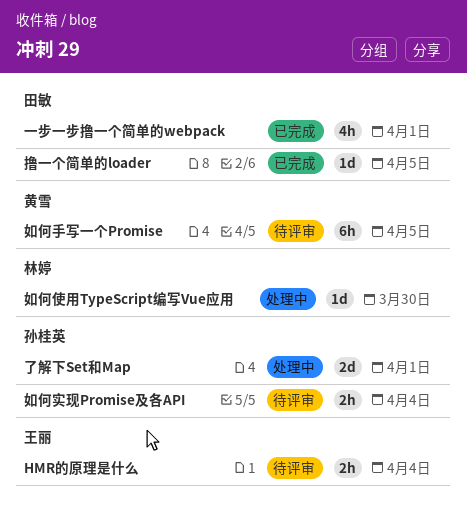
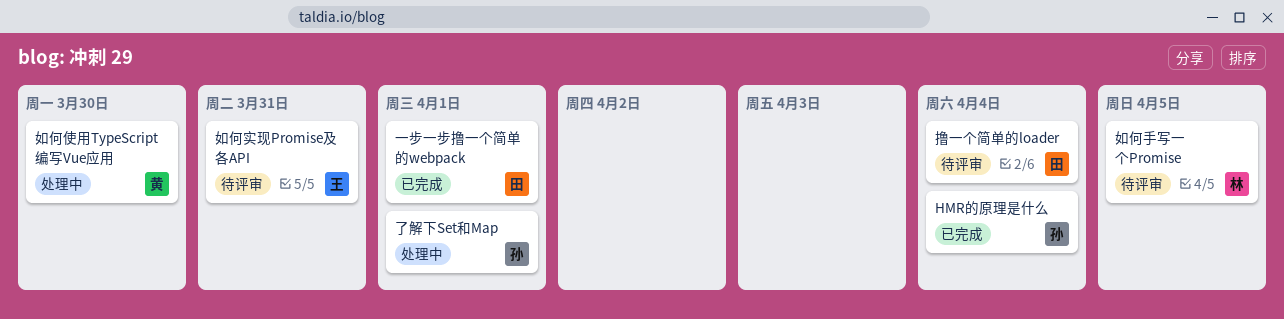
HMR的原理是什么, status: 待评审 -> 已完成
HMR的原理是什么, owner: 王丽 -> 孙桂英
如何使用TypeScript编写Vue应用, owner: 林婷 -> 黄雪
如何实现Promise及各API, owner: 孙桂英 -> 王丽
如何实现Promise及各API, due: Apr 4 -> Mar 31
如何手写一个Promise, owner: 黄雪 -> 林婷
撸一个简单的loader, status: 已完成 -> 待评审
撸一个简单的loader, due: Apr 5 -> Apr 4

